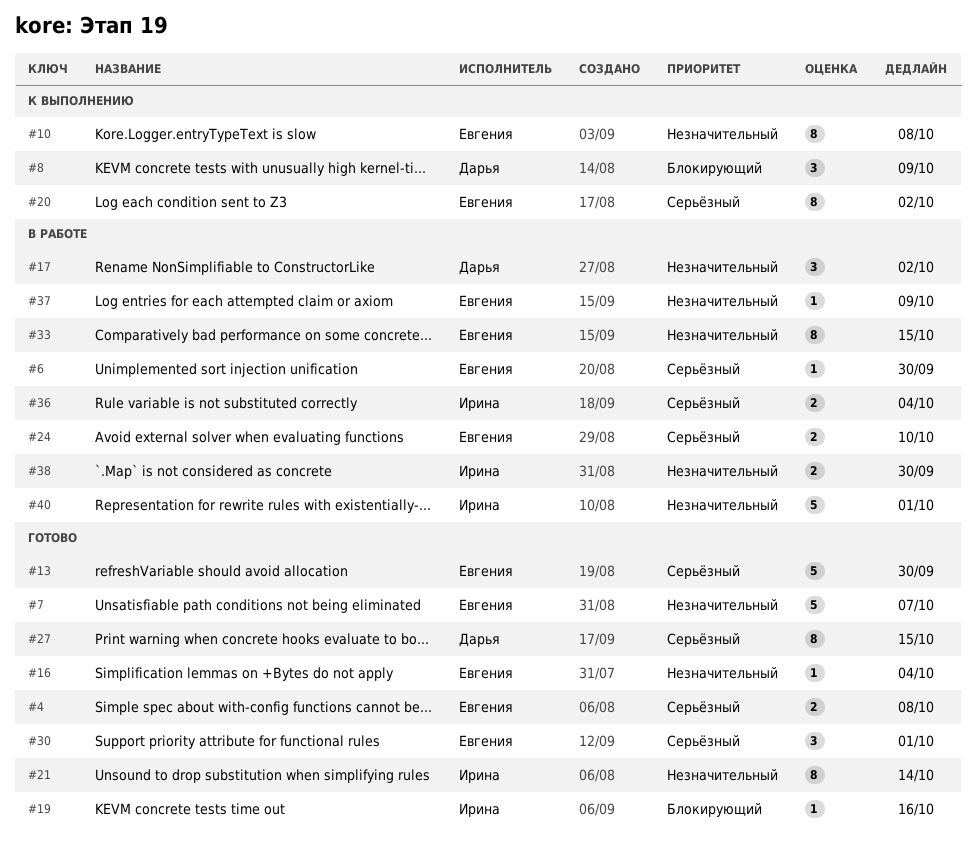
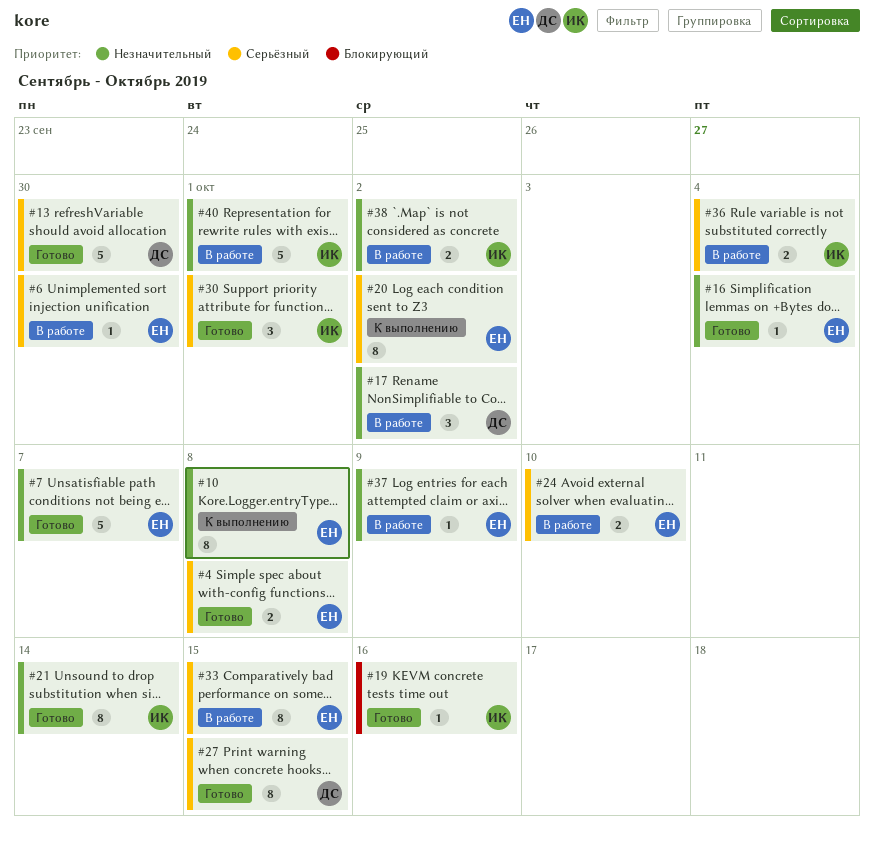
#8: present -> none
#13, owner: Евгения -> Дарья
#30, owner: Евгения -> Ирина
#33, priority: Незначительный -> Серьёзный
#38, due: Sep 30 -> Oct 2

